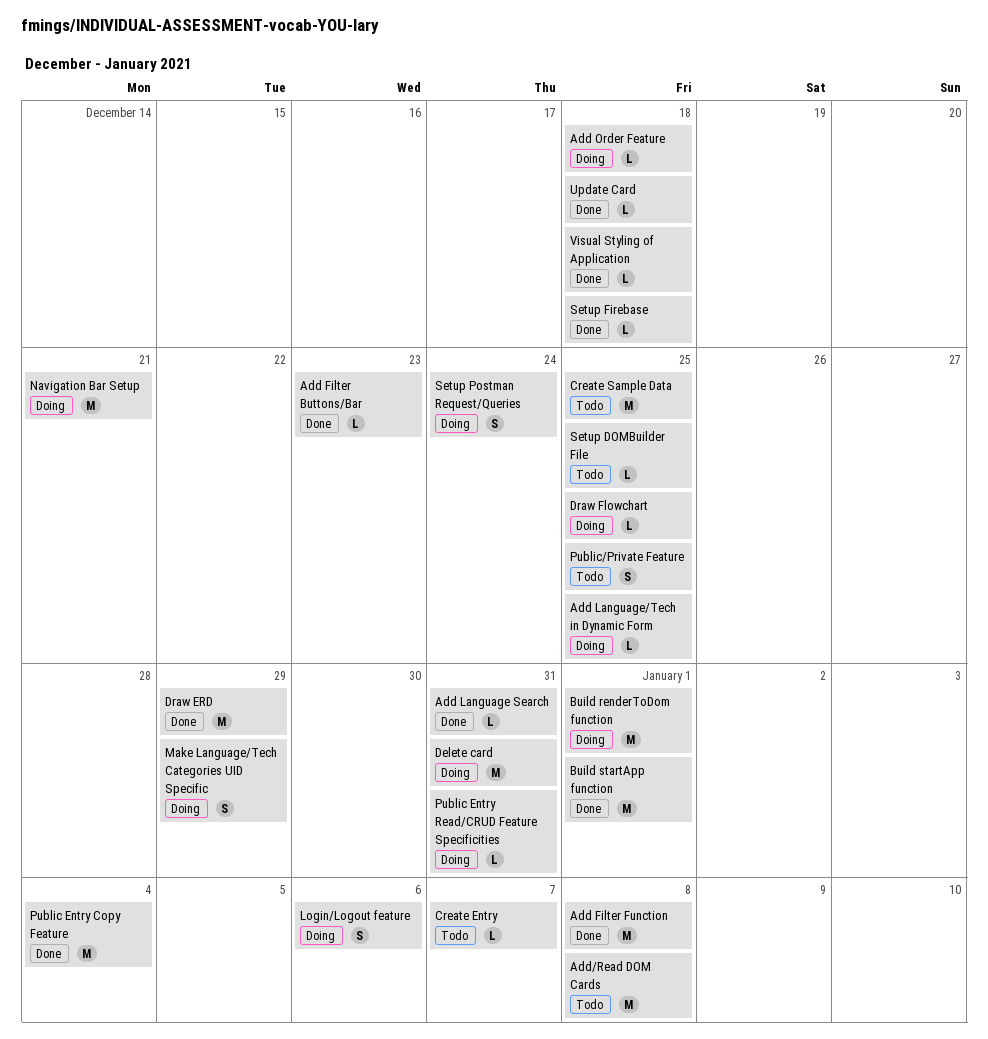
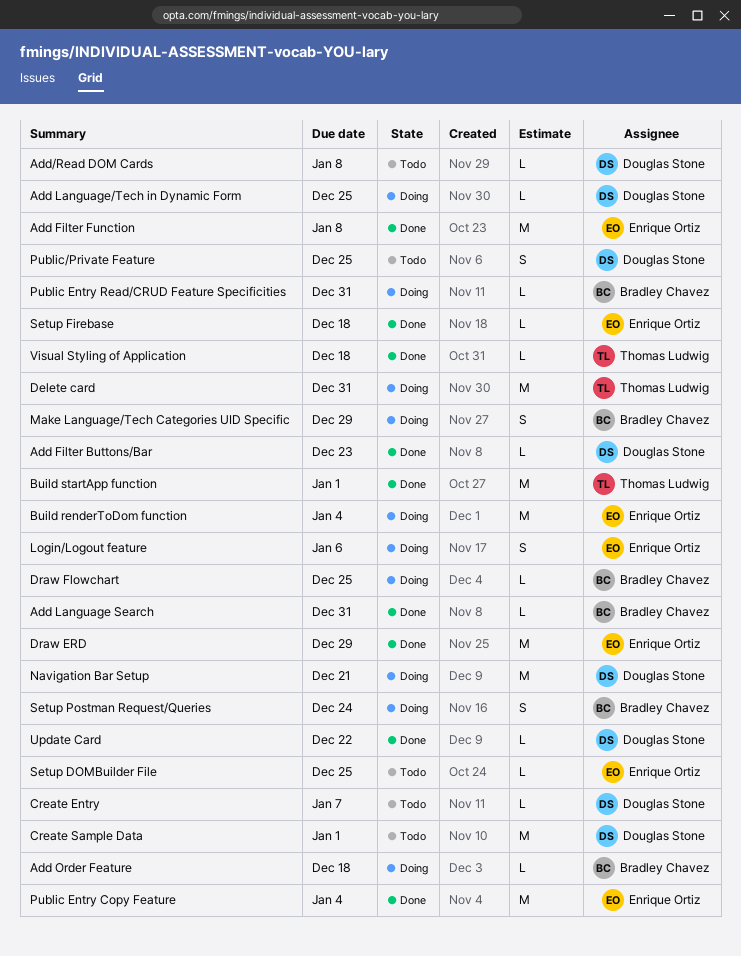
Add/Read DOM Cards, estimate: M -> L
Build renderToDom function, due: Jan 1 -> Jan 4
Create Sample Data, due: Dec 25 -> Jan 1
Update Card, due: Dec 18 -> Dec 22

